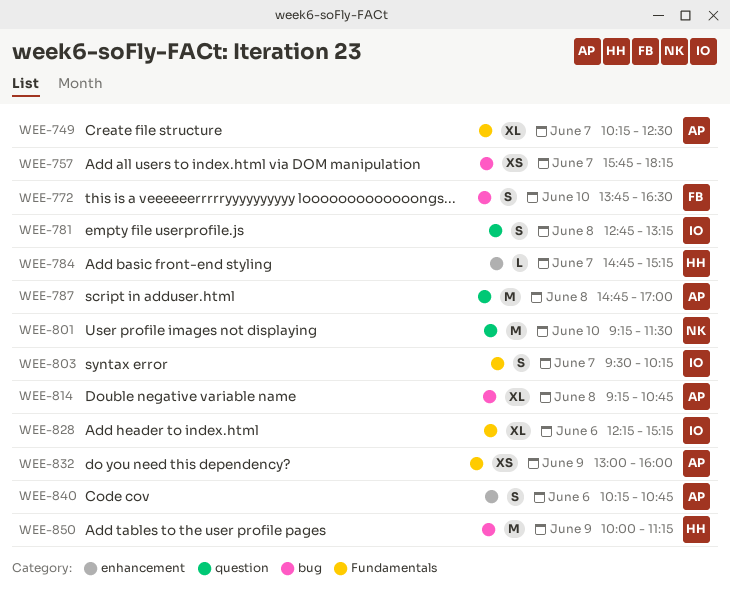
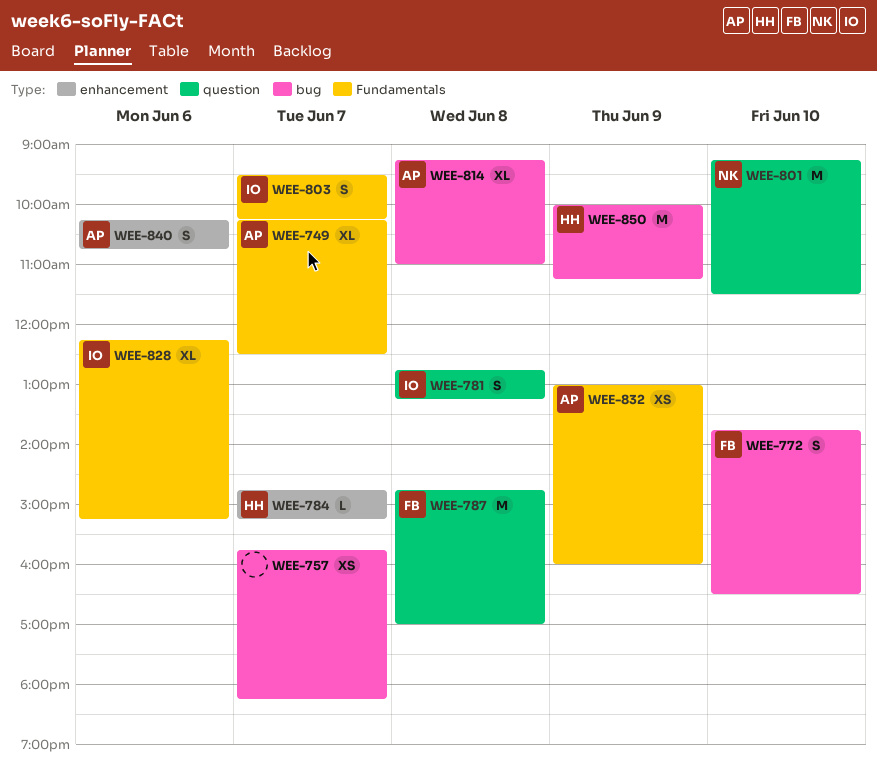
WEE-787, owner: AP -> FB
WEE-814, ends: 10:45 -> 11:00

